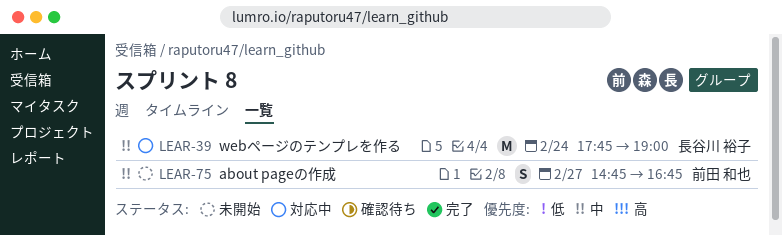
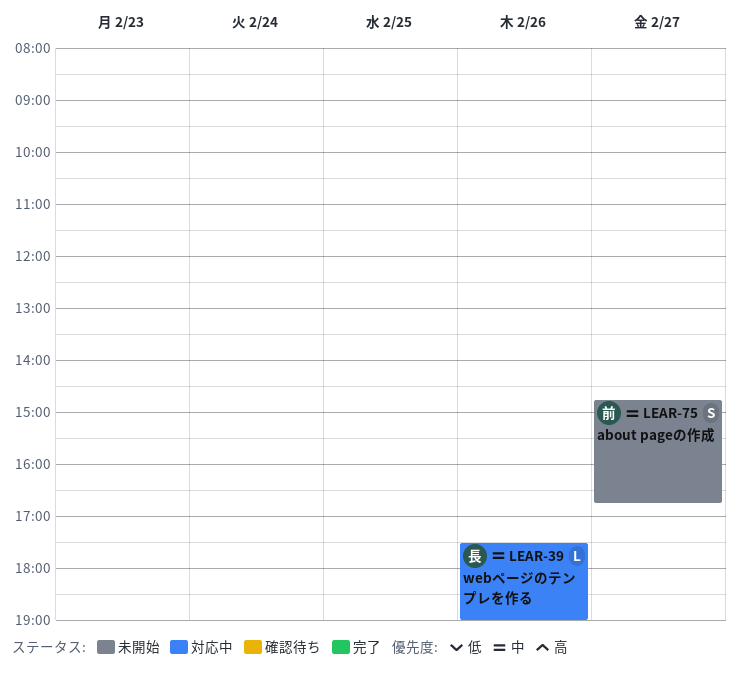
LEAR-39, estimate: M -> L
LEAR-39, day: Feb 24 -> Feb 26
LEAR-39, begins: 17:45 -> 17:30

